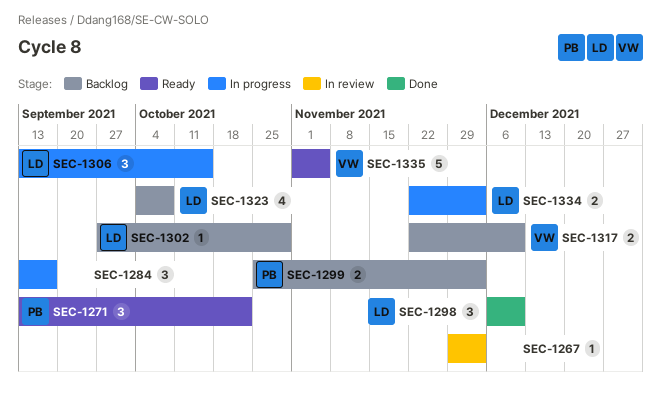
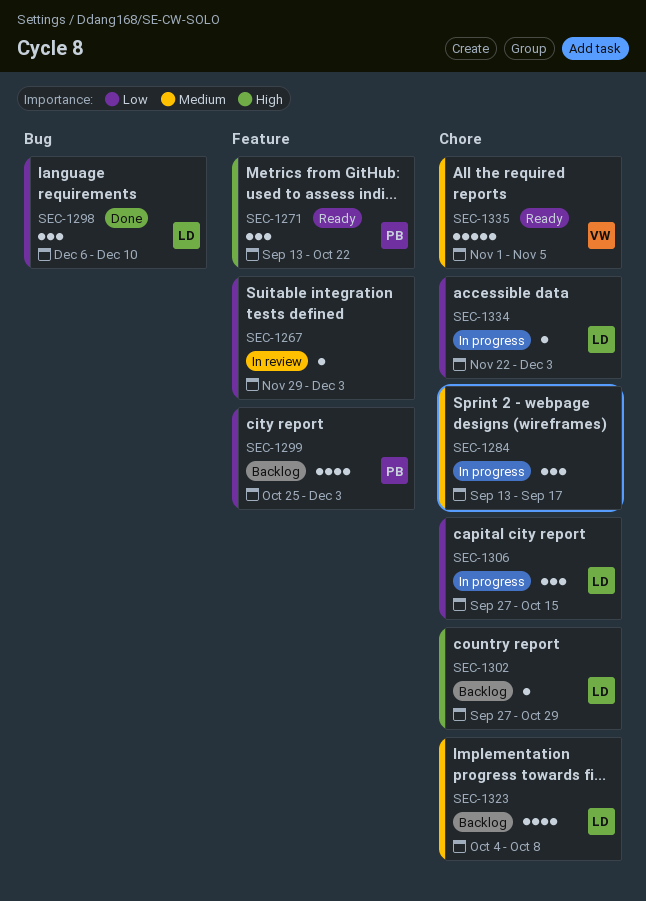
SEC-1299, estimate: 2 -> 4
SEC-1306, start: Sep 13 -> Sep 27
SEC-1317: present -> none
SEC-1334, estimate: 2 -> 1

